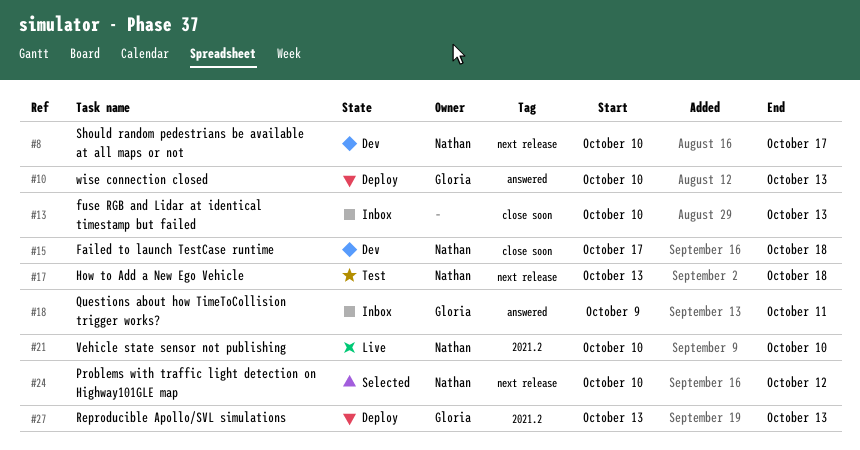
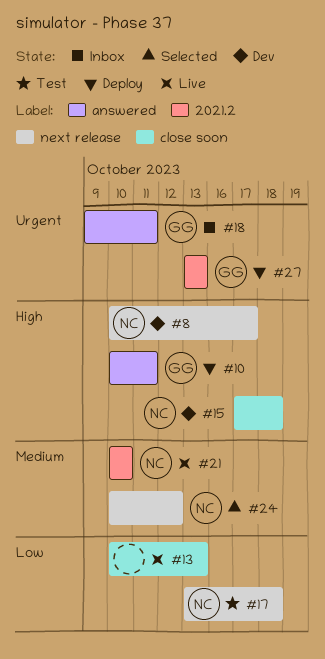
#10, due: Oct 13 -> Oct 11
#13, status: Inbox -> Live

